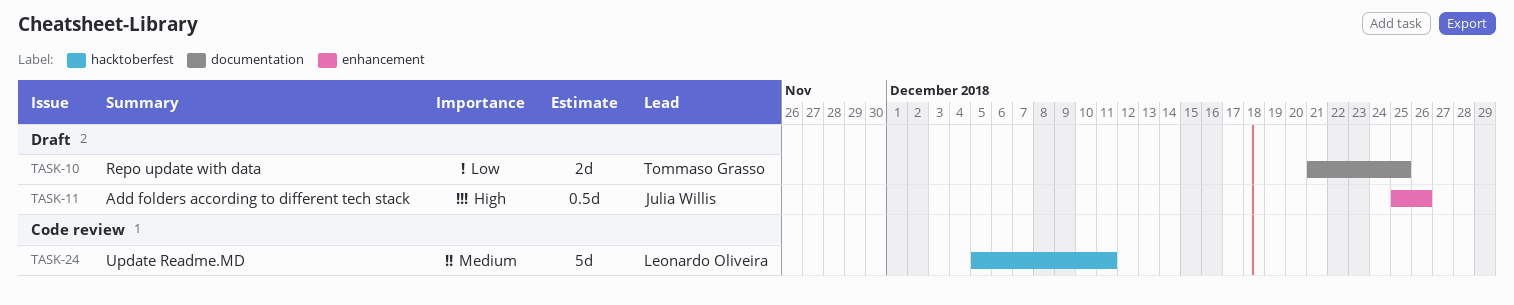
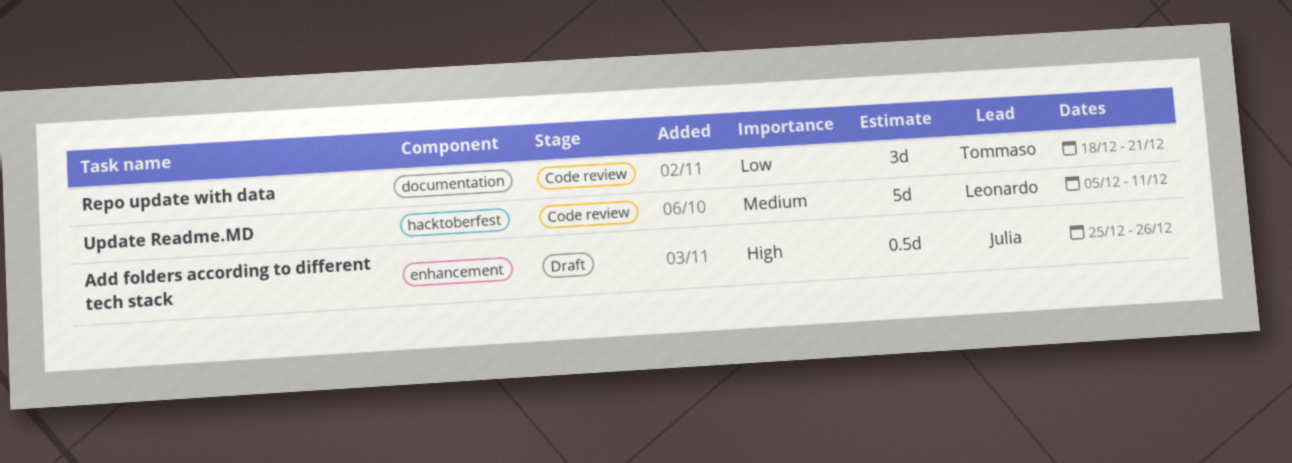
Repo update with data, status: Draft -> Code review
Repo update with data, estimate: 2d -> 3d
Repo update with data, start: Dec 21 -> Dec 18
Repo update with data, due: Dec 25 -> Dec 21

